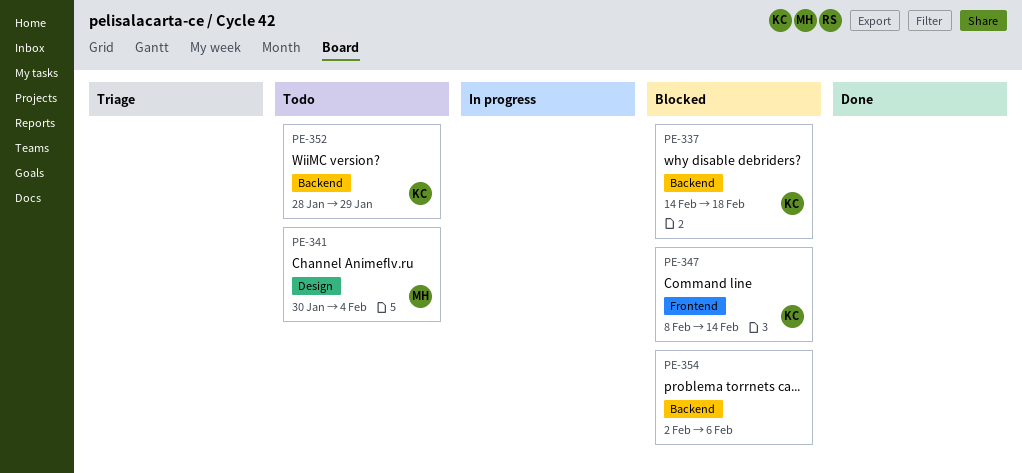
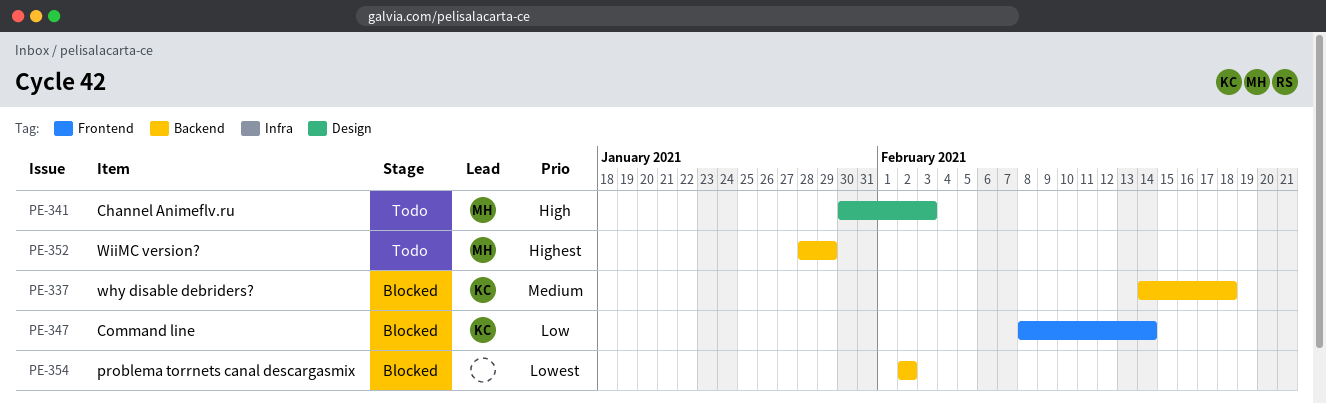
PE-341, due: Feb 4 -> Feb 3
PE-352, owner: KC -> MH
PE-354, due: Feb 6 -> Feb 2

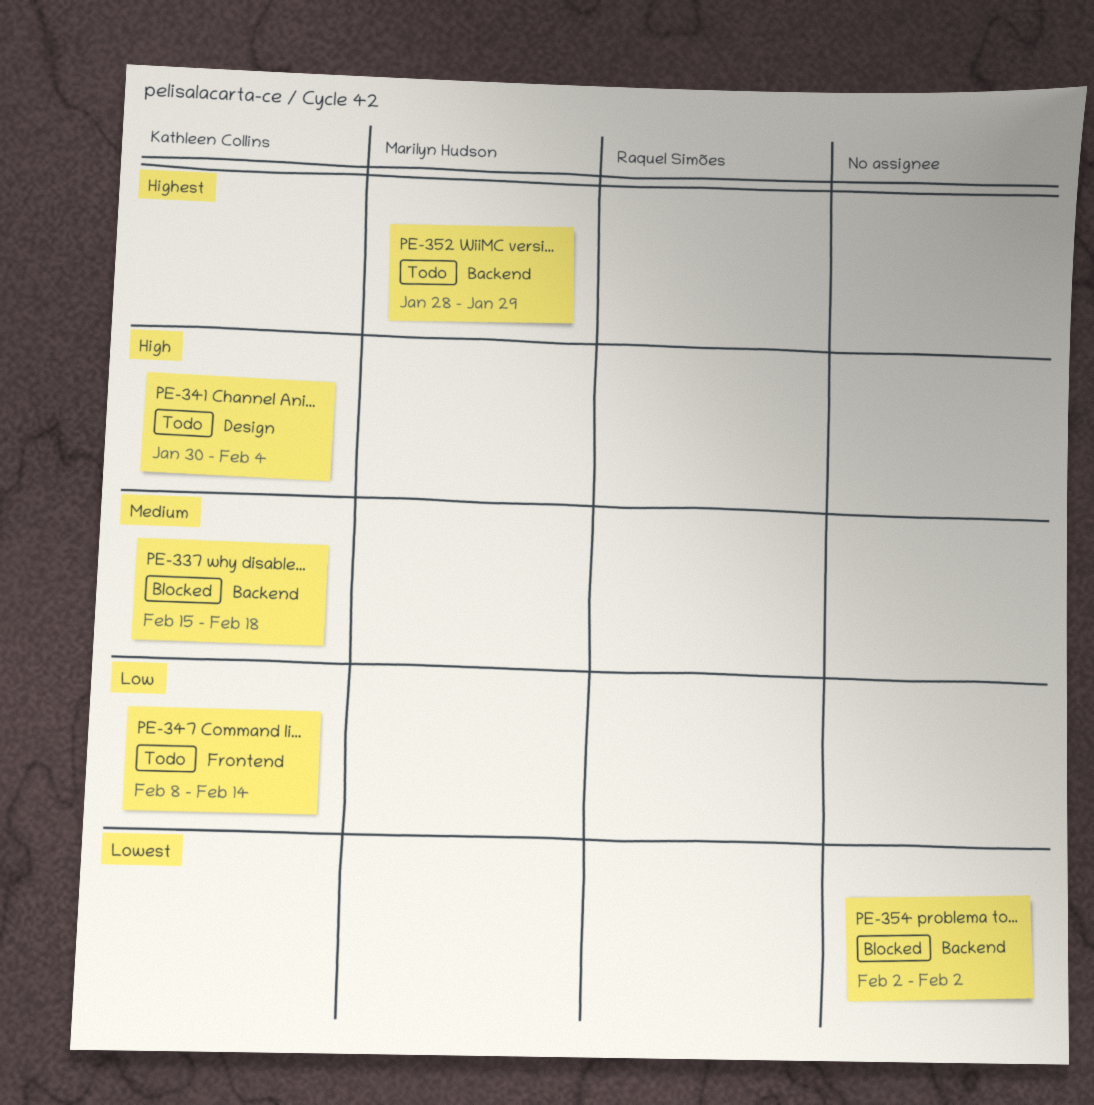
PE-337, start: Feb 14 -> Feb 15
PE-341, owner: Marilyn Hudson -> Kathleen Collins
PE-341, due: Feb 3 -> Feb 4
PE-347, status: Blocked -> Todo

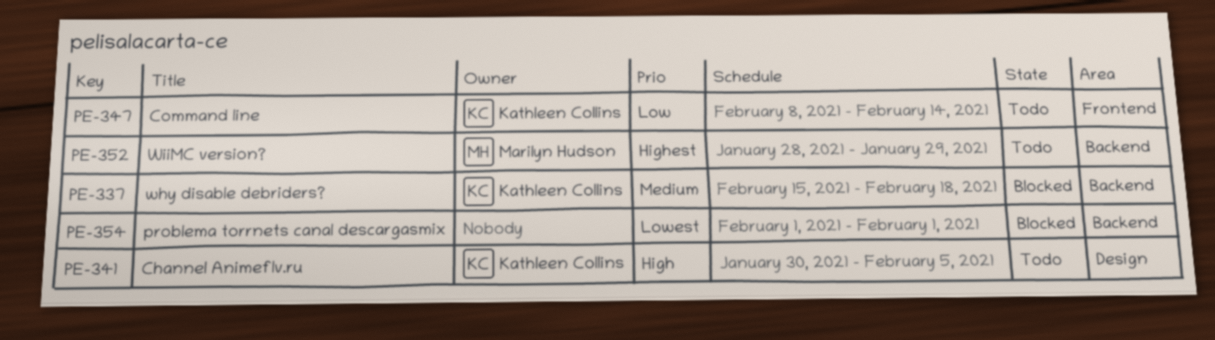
PE-341, due: Feb 4 -> Feb 5
PE-354, start: Feb 2 -> Feb 1
PE-354, due: Feb 2 -> Feb 1

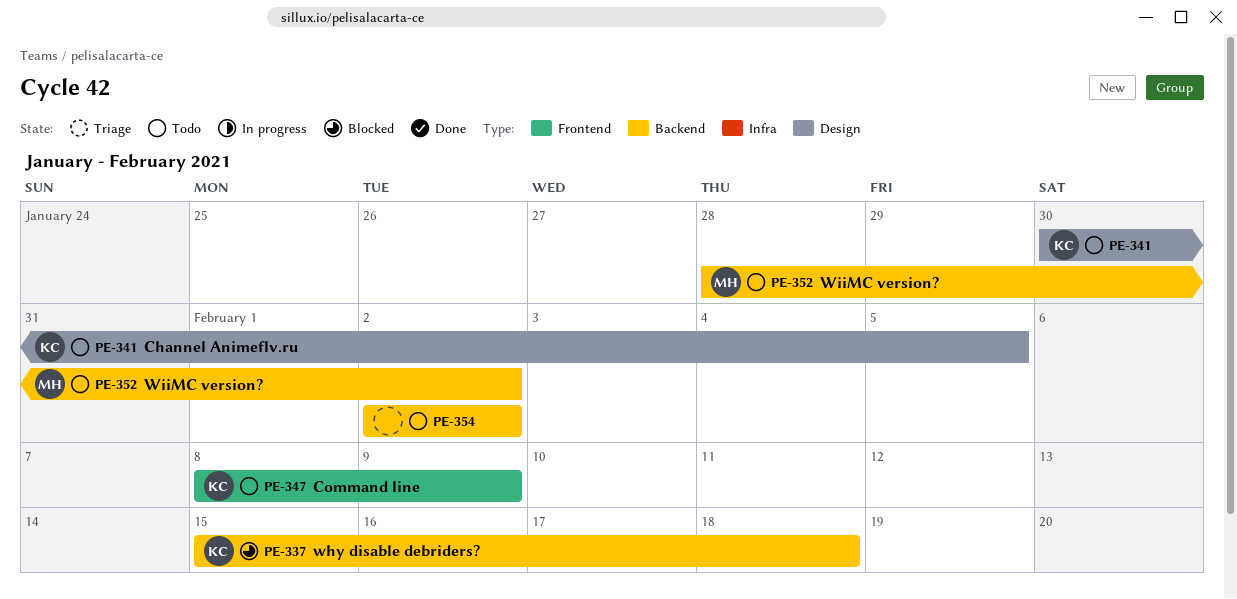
PE-347, due: Feb 14 -> Feb 9
PE-352, due: Jan 29 -> Feb 2
PE-354, status: Blocked -> Todo
PE-354, start: Feb 1 -> Feb 2
PE-354, due: Feb 1 -> Feb 2

